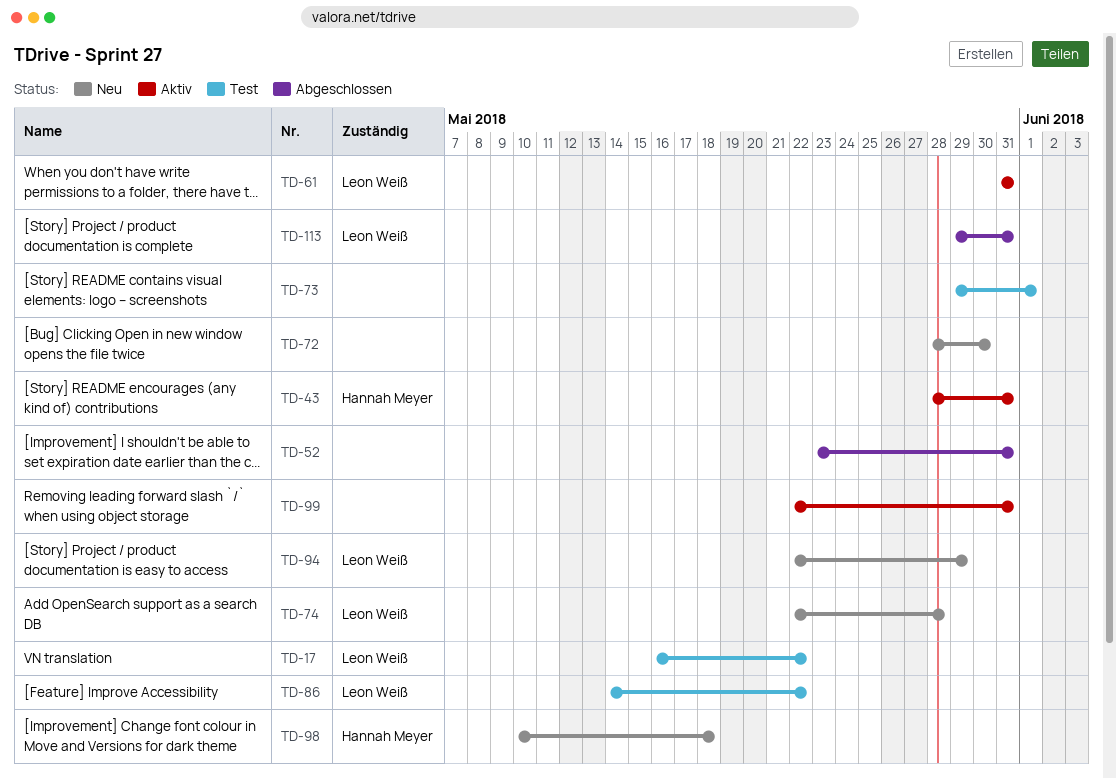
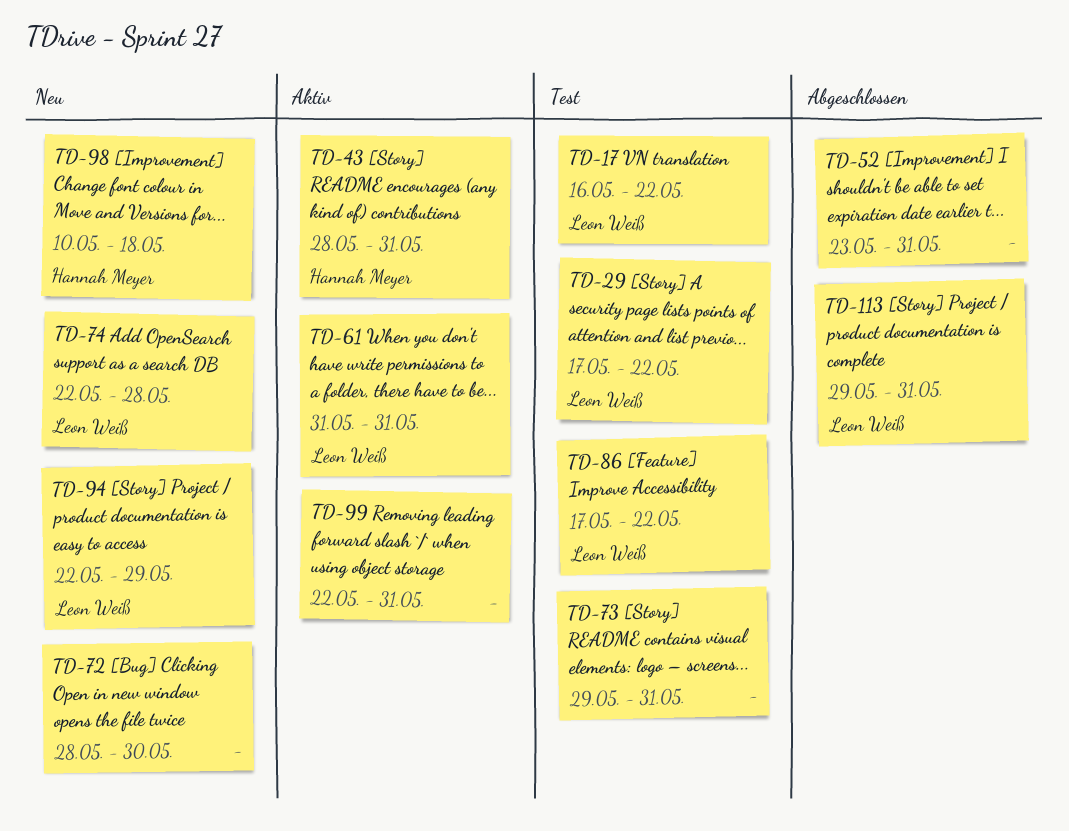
TD-29: none -> present
TD-73, due: Jun 1 -> May 31
TD-86, start: May 14 -> May 17

